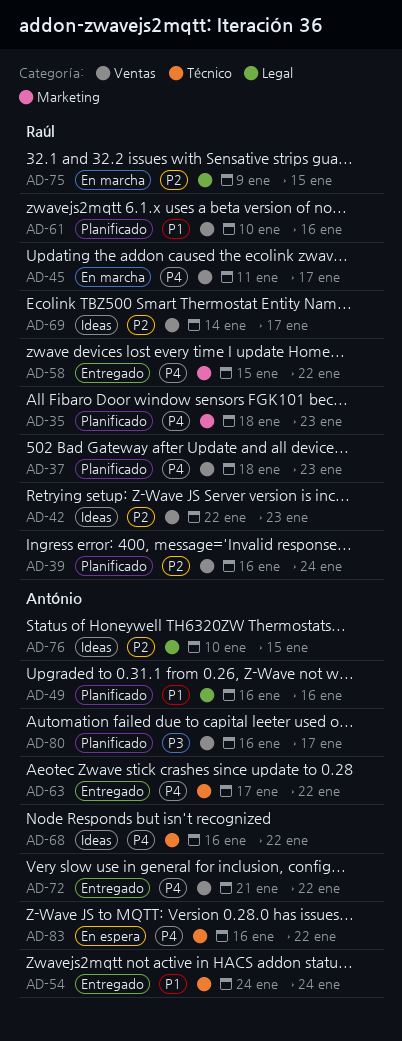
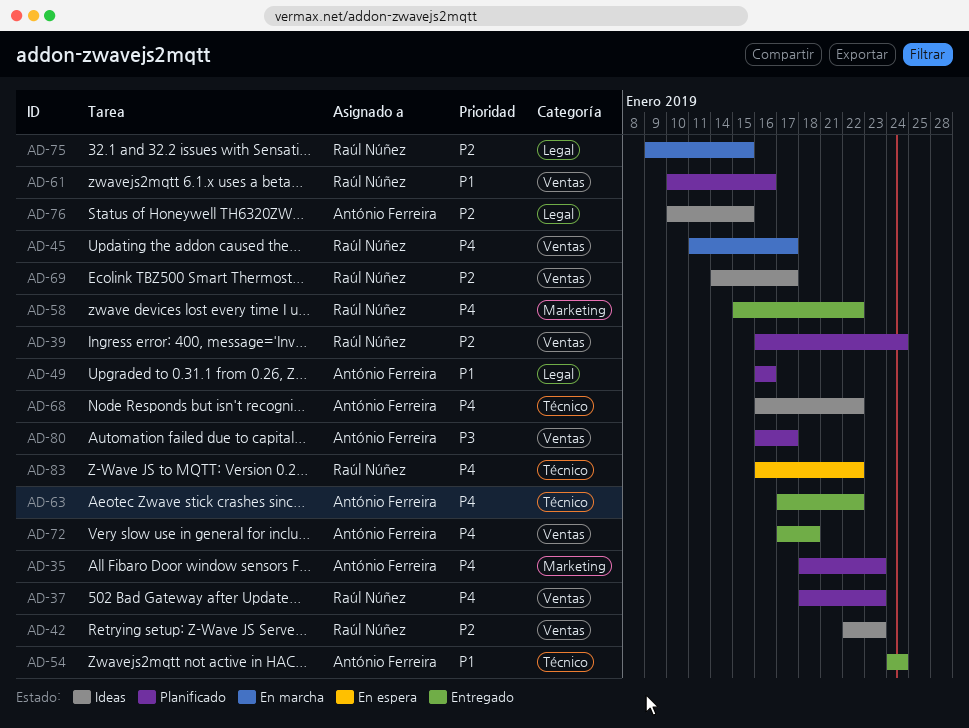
AD-35, owner: Raúl Núñez -> António Ferreira
AD-72, start: Jan 21 -> Jan 17
AD-72, due: Jan 22 -> Jan 18
AD-83, owner: António Ferreira -> Raúl Núñez

